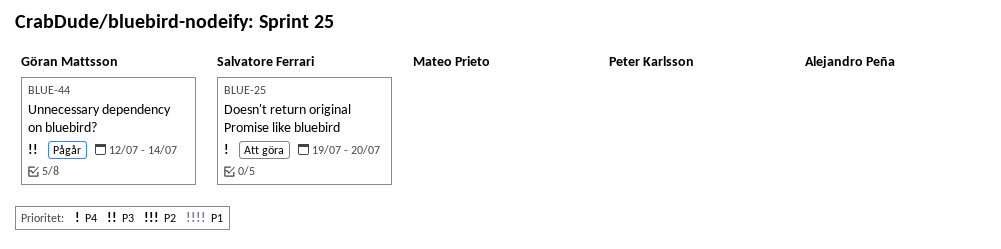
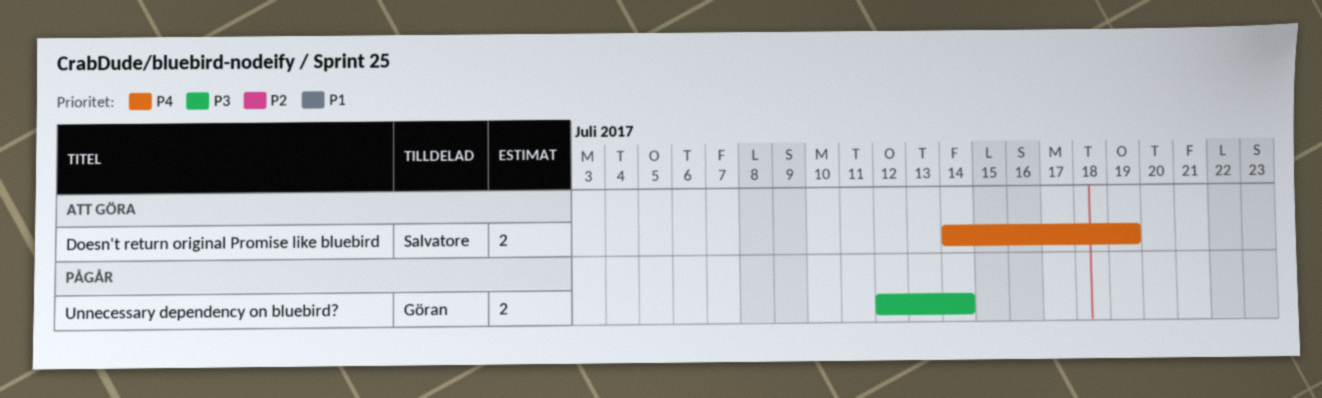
Doesn't return original Promise like bluebird, start: Jul 19 -> Jul 14
Doesn't return original Promise like bluebird, due: Jul 20 -> Jul 19

